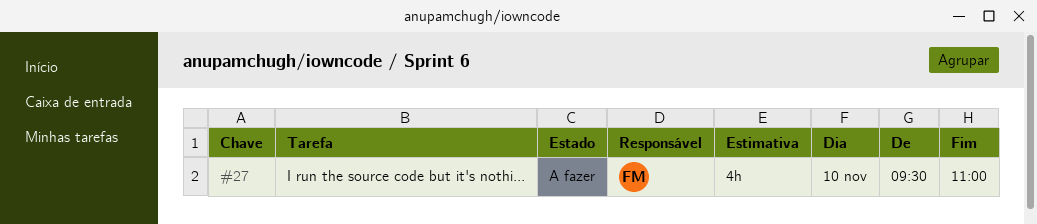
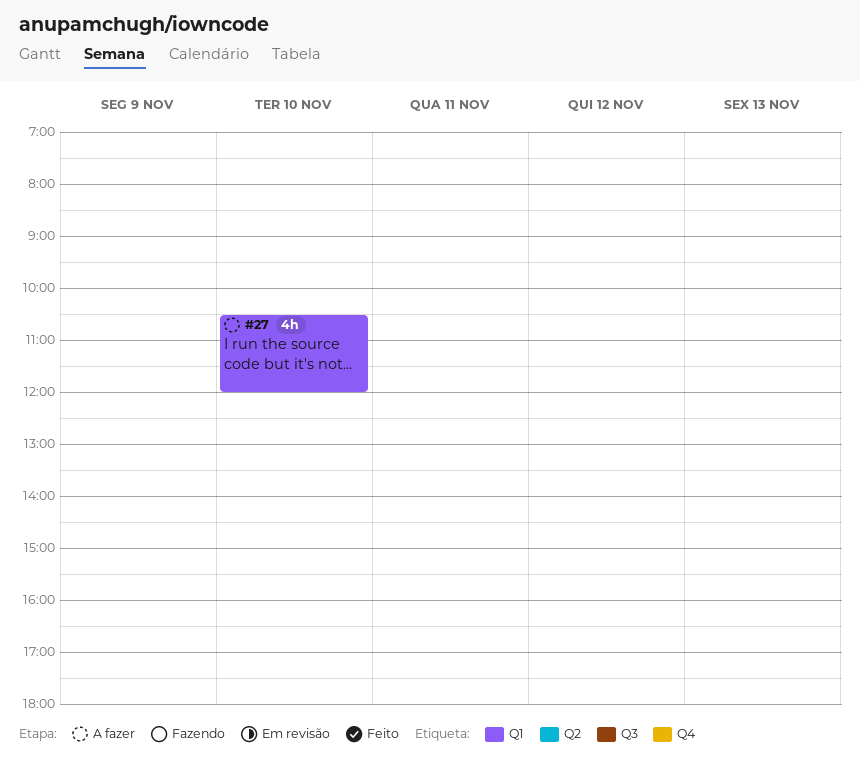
#27, begins: 09:30 -> 10:30
#27, ends: 11:00 -> 12:00

